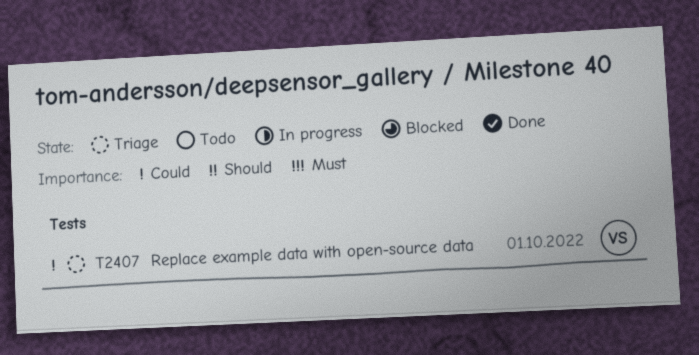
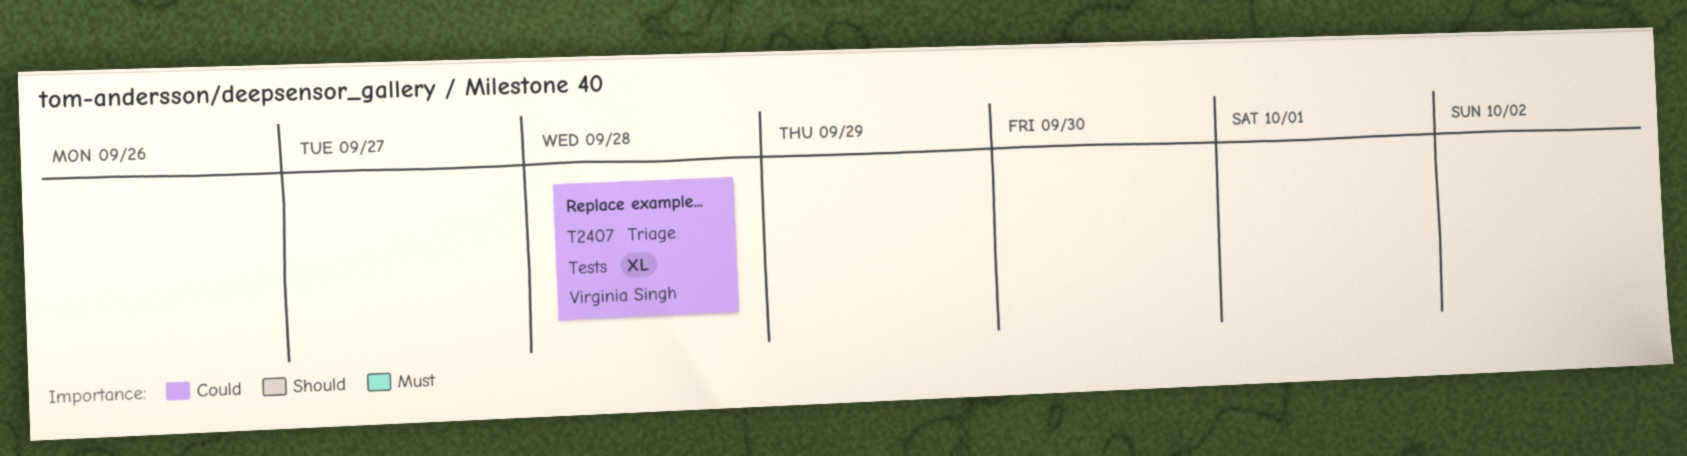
T2407, due: Oct 1 -> Sep 28

